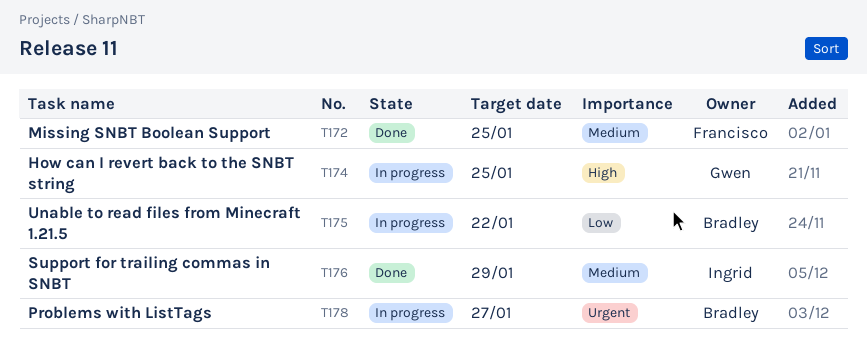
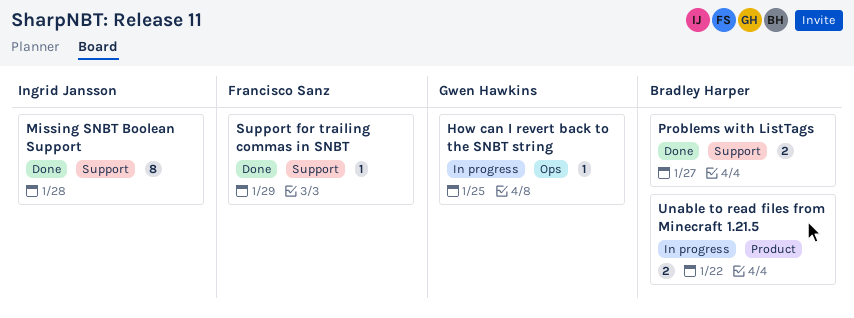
Missing SNBT Boolean Support, owner: Francisco Sanz -> Ingrid Jansson
Missing SNBT Boolean Support, due: Jan 25 -> Jan 28
Problems with ListTags, status: In progress -> Done
Support for trailing commas in SNBT, owner: Ingrid Jansson -> Francisco Sanz

